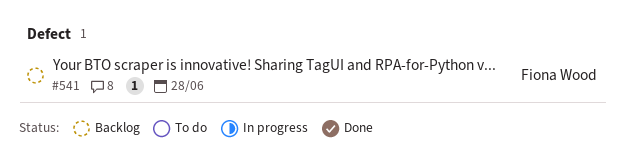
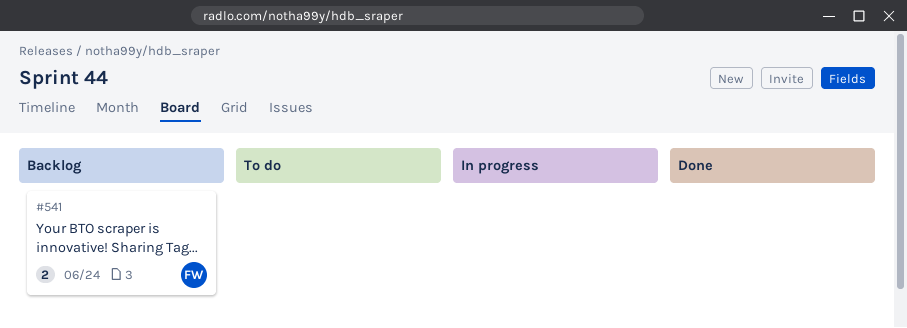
#541, estimate: 1 -> 2
#541, due: Jun 28 -> Jun 24

